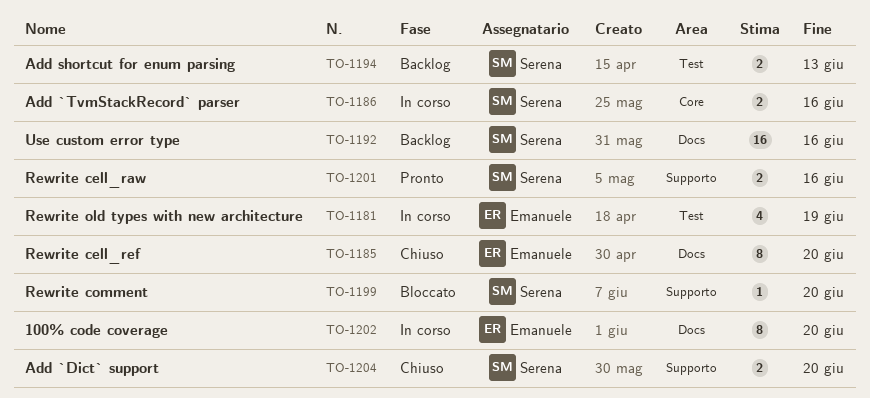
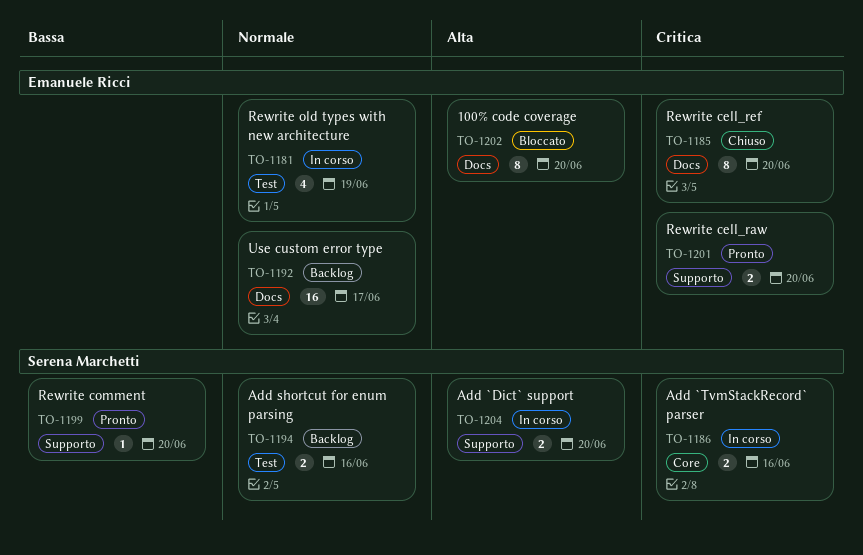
TO-1192, owner: Serena Marchetti -> Emanuele Ricci
TO-1192, due: Jun 16 -> Jun 17
TO-1194, due: Jun 13 -> Jun 16
TO-1199, status: Bloccato -> Pronto
TO-1201, owner: Serena Marchetti -> Emanuele Ricci
TO-1201, due: Jun 16 -> Jun 20
TO-1202, status: In corso -> Bloccato
TO-1204, status: Chiuso -> In corso

